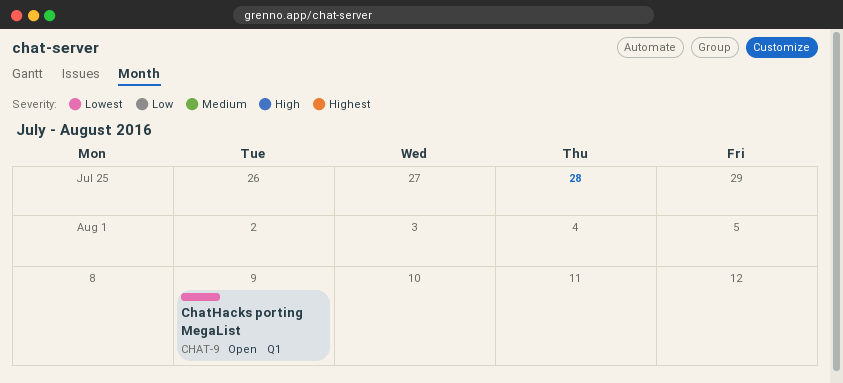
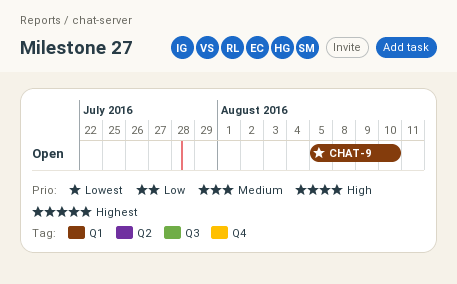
CHAT-9, due: Aug 9 -> Aug 10

